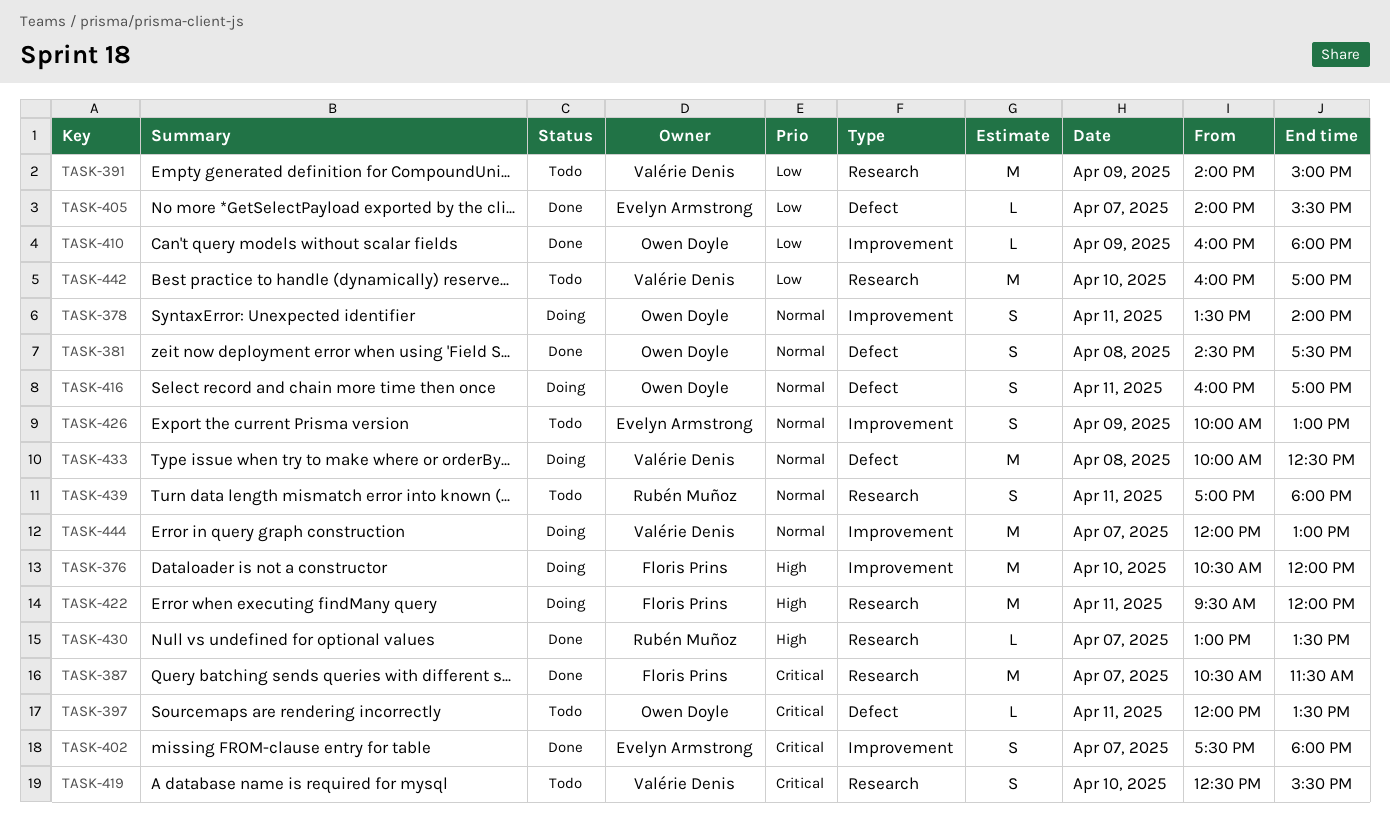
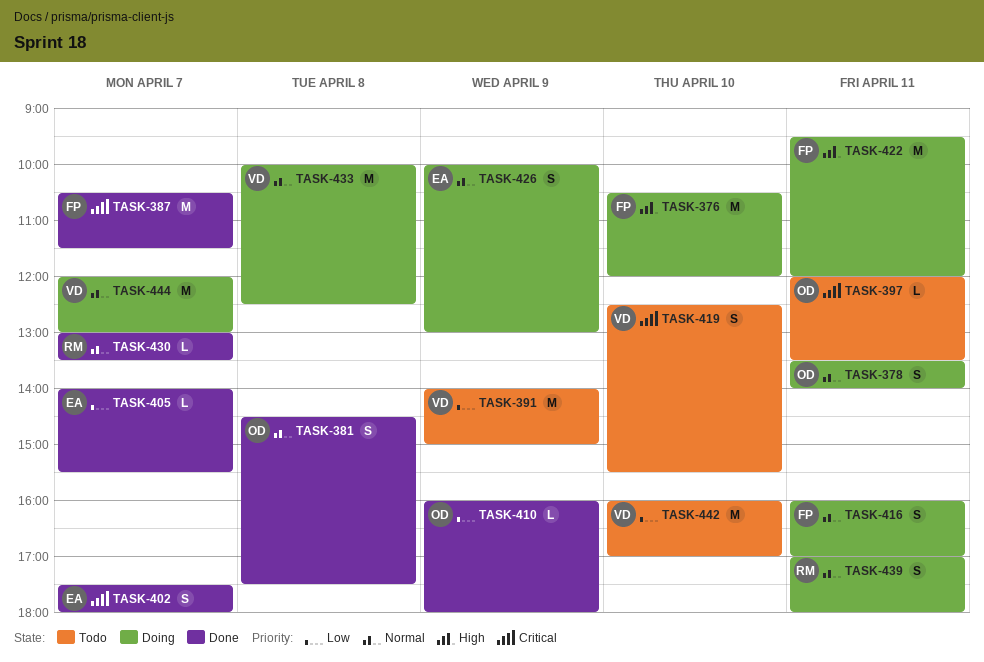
TASK-416, owner: Owen Doyle -> Floris Prins
TASK-426, status: Todo -> Doing
TASK-430, priority: High -> Normal
TASK-439, status: Todo -> Doing

